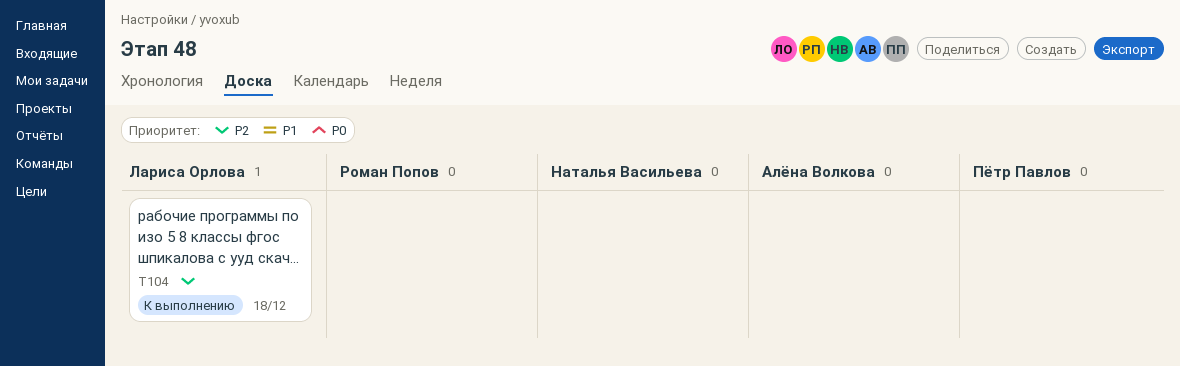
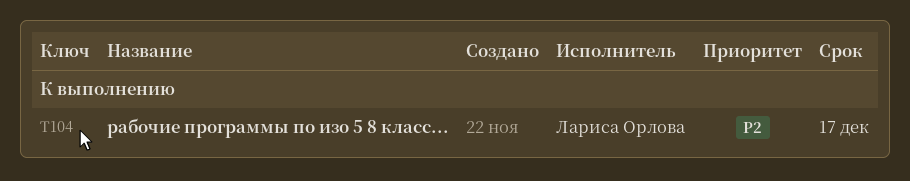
T104, due: Dec 18 -> Dec 17

